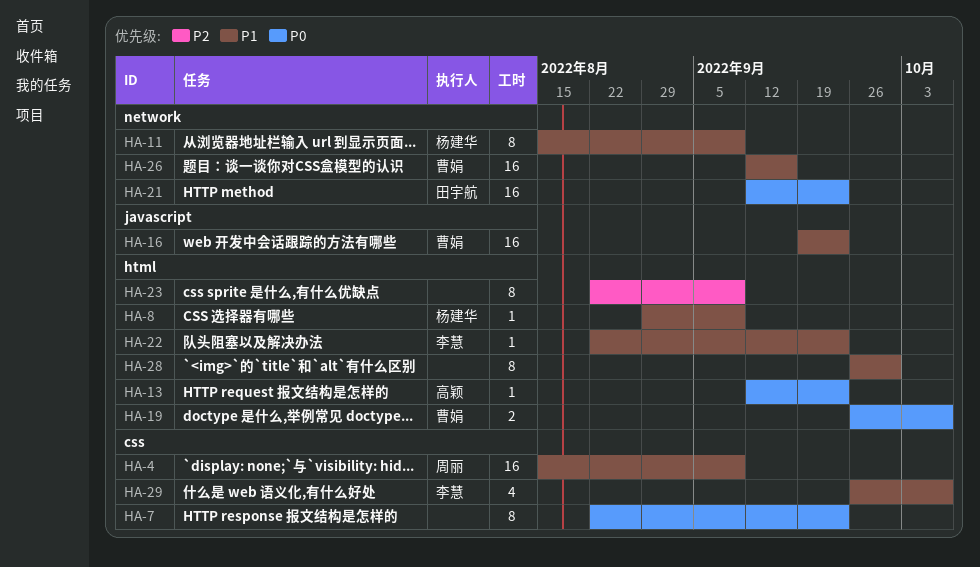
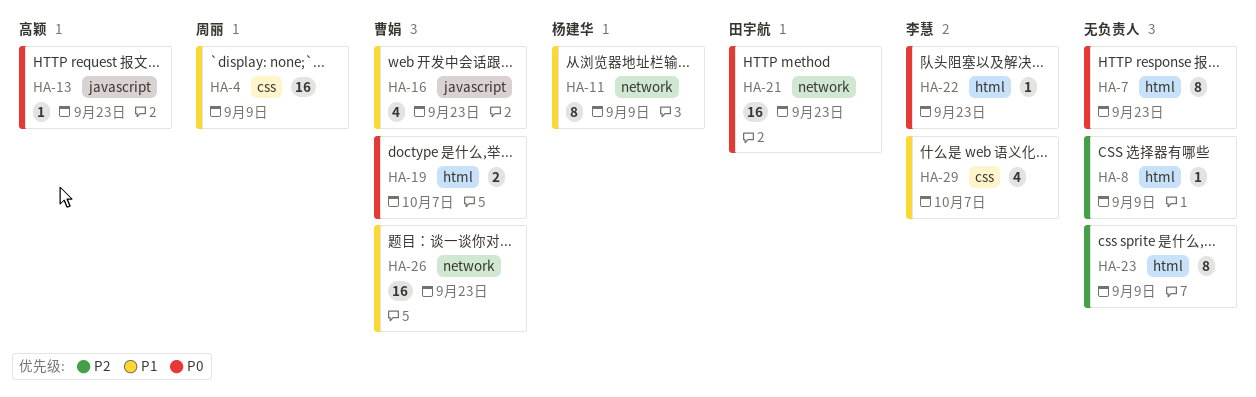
HA-7, label: css -> html
HA-8, owner: 杨建华 -> none
HA-8, priority: P1 -> P2
HA-13, label: html -> javascript
HA-16, estimate: 16 -> 4
HA-22, priority: P1 -> P0
HA-26, due: Sep 16 -> Sep 23
HA-28: present -> none

